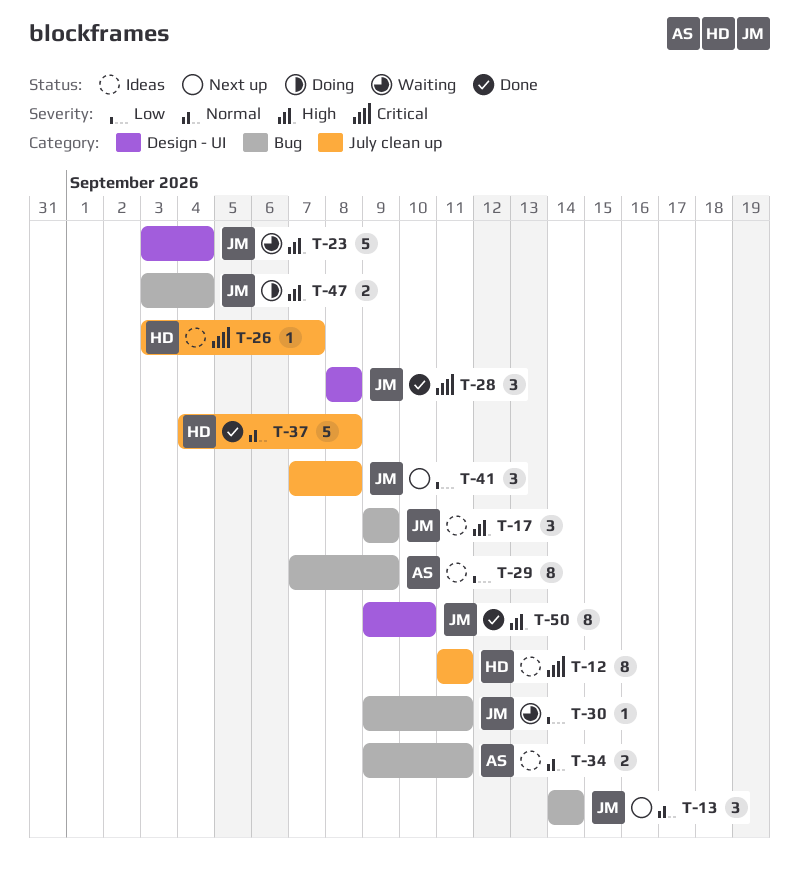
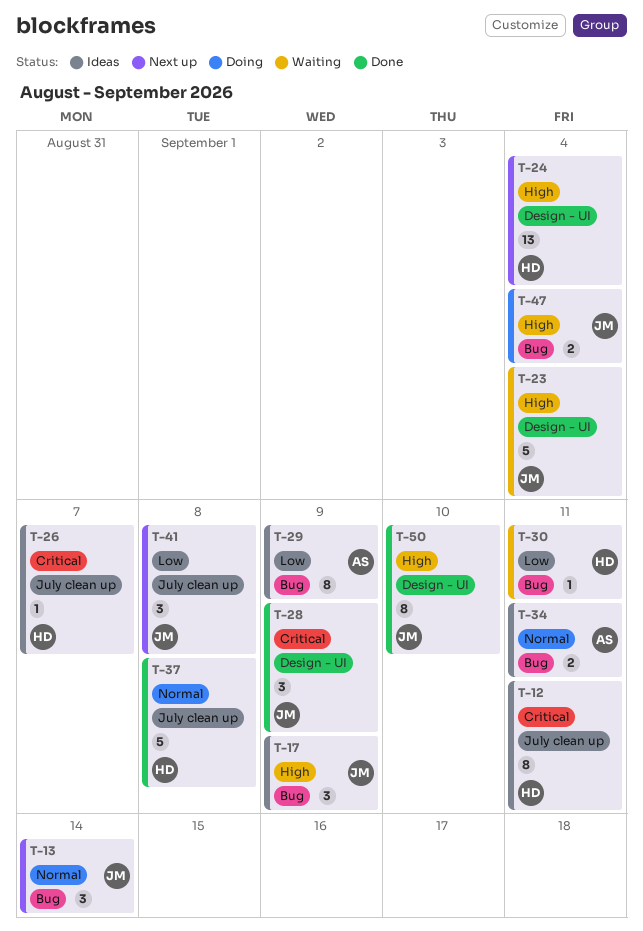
T-24: none -> present
T-28, due: Sep 8 -> Sep 9
T-30, owner: JM -> HD

